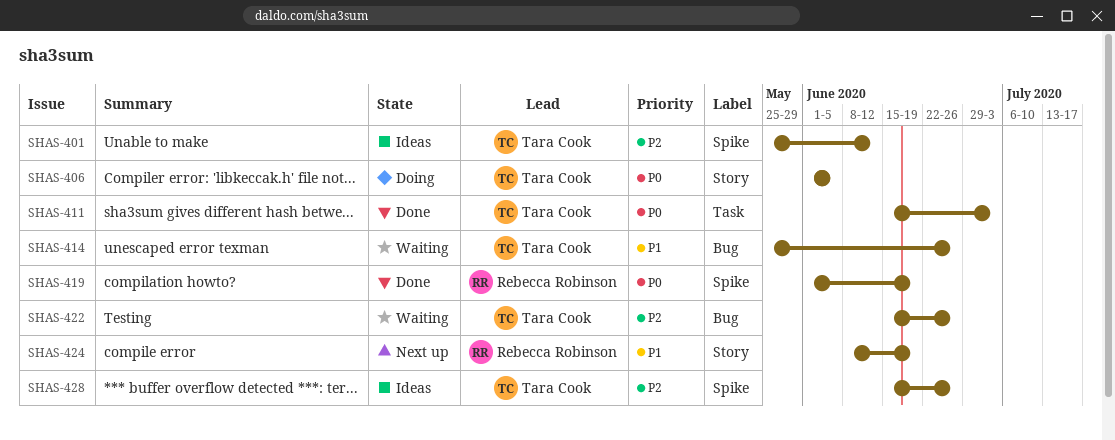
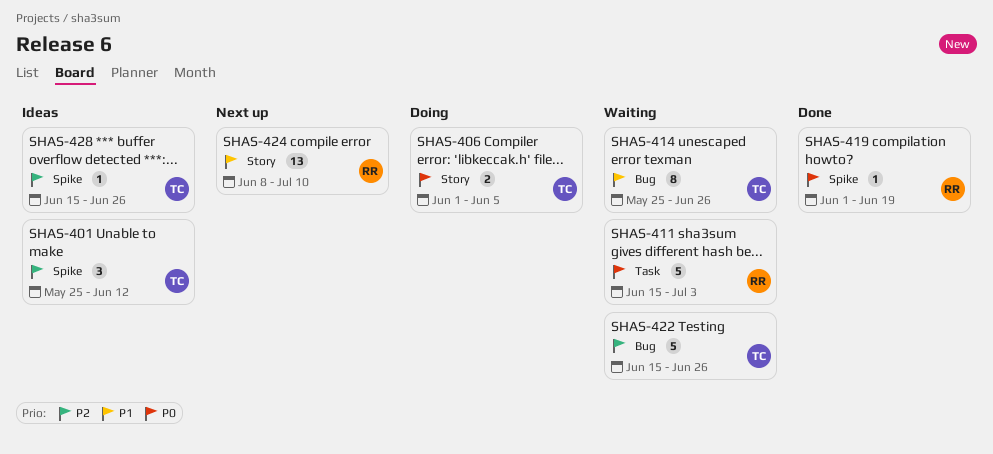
SHAS-411, status: Done -> Waiting
SHAS-411, owner: Tara Cook -> Rebecca Robinson
SHAS-424, due: Jun 19 -> Jul 10

